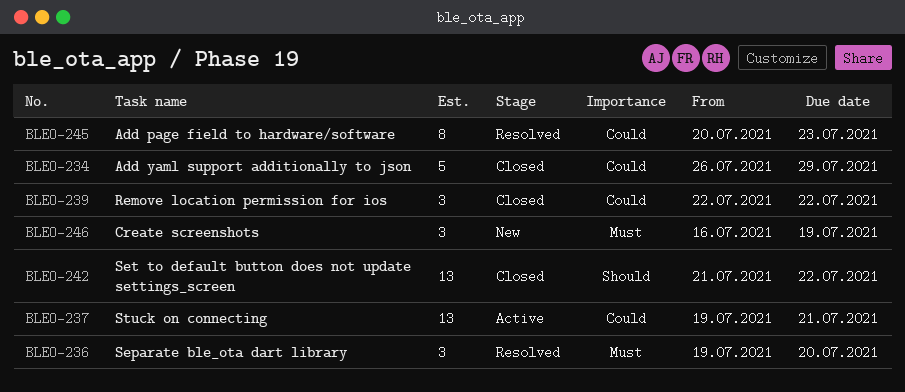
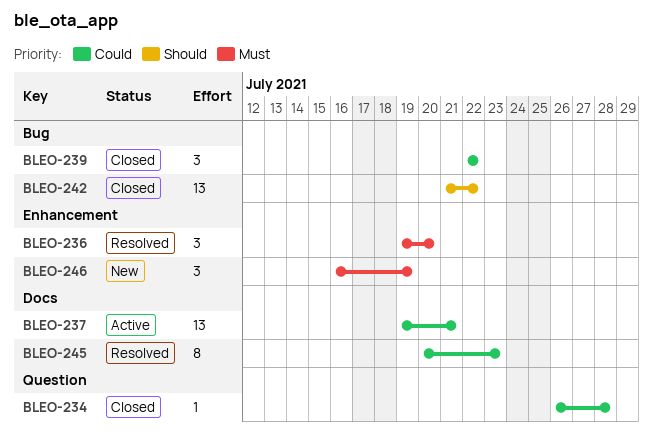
BLEO-234, estimate: 5 -> 1
BLEO-234, due: Jul 29 -> Jul 28

